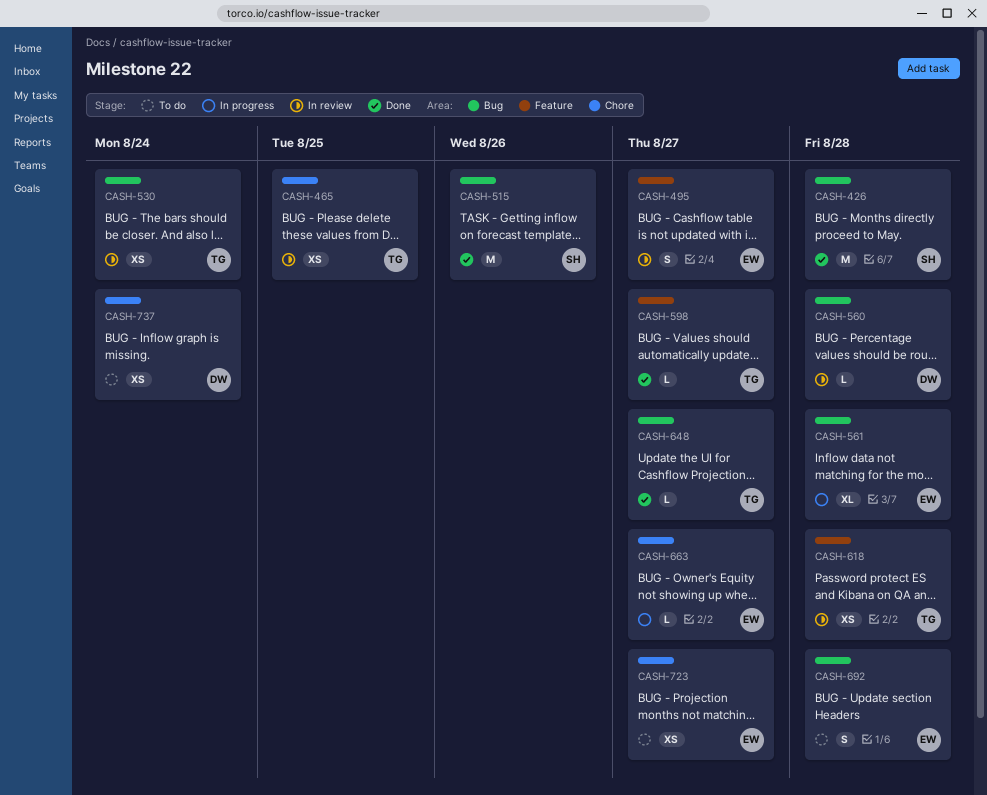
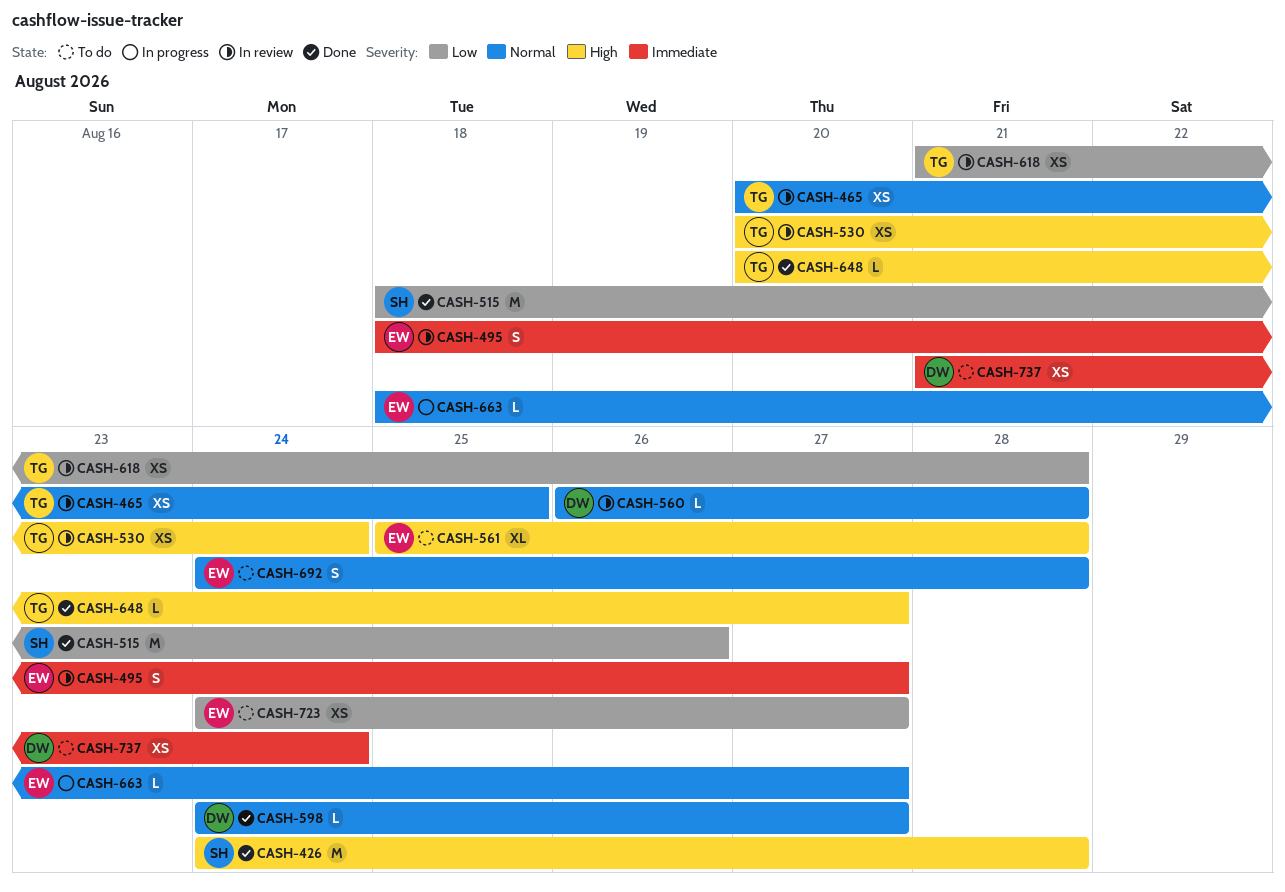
CASH-561, status: In progress -> To do
CASH-598, owner: TG -> DW

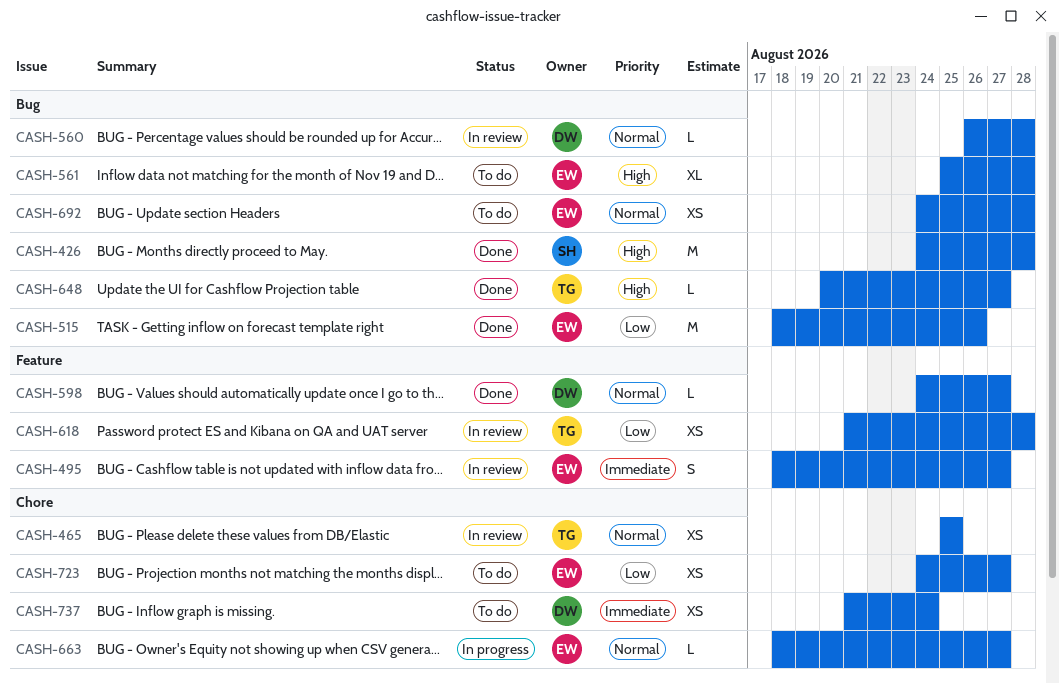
CASH-465, start: Aug 20 -> Aug 25
CASH-515, owner: SH -> EW
CASH-530: present -> none
CASH-692, estimate: S -> XS

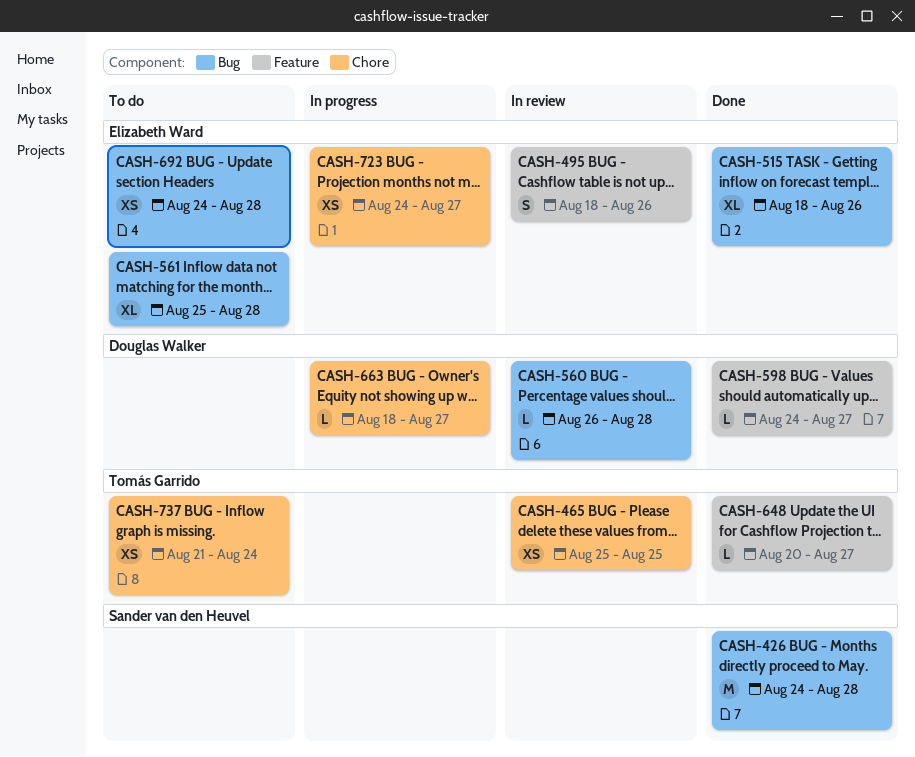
CASH-495, due: Aug 27 -> Aug 26
CASH-515, estimate: M -> XL
CASH-618: present -> none
CASH-648, label: Bug -> Feature
CASH-663, owner: Elizabeth Ward -> Douglas Walker
CASH-723, status: To do -> In progress
CASH-737, owner: Douglas Walker -> Tomás Garrido

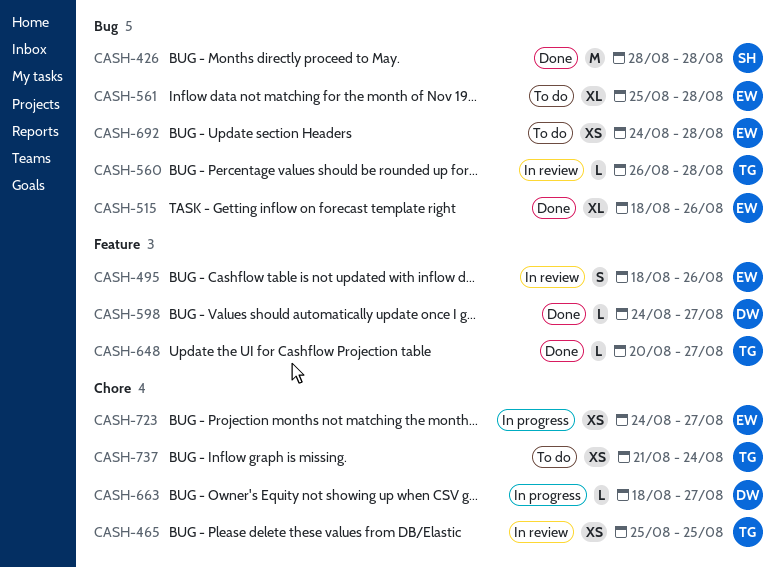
CASH-426, start: Aug 24 -> Aug 28
CASH-560, owner: Douglas Walker -> Tomás Garrido

